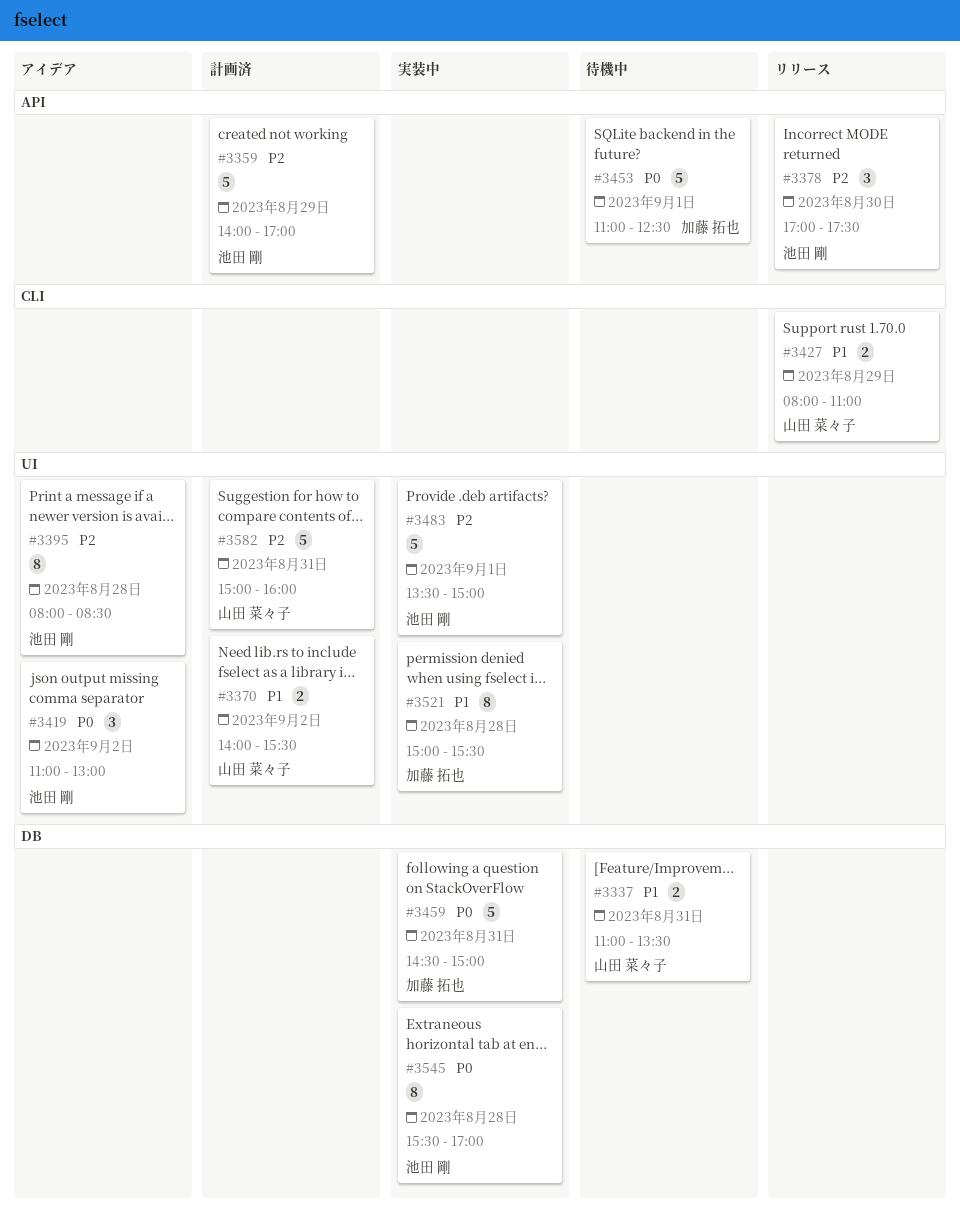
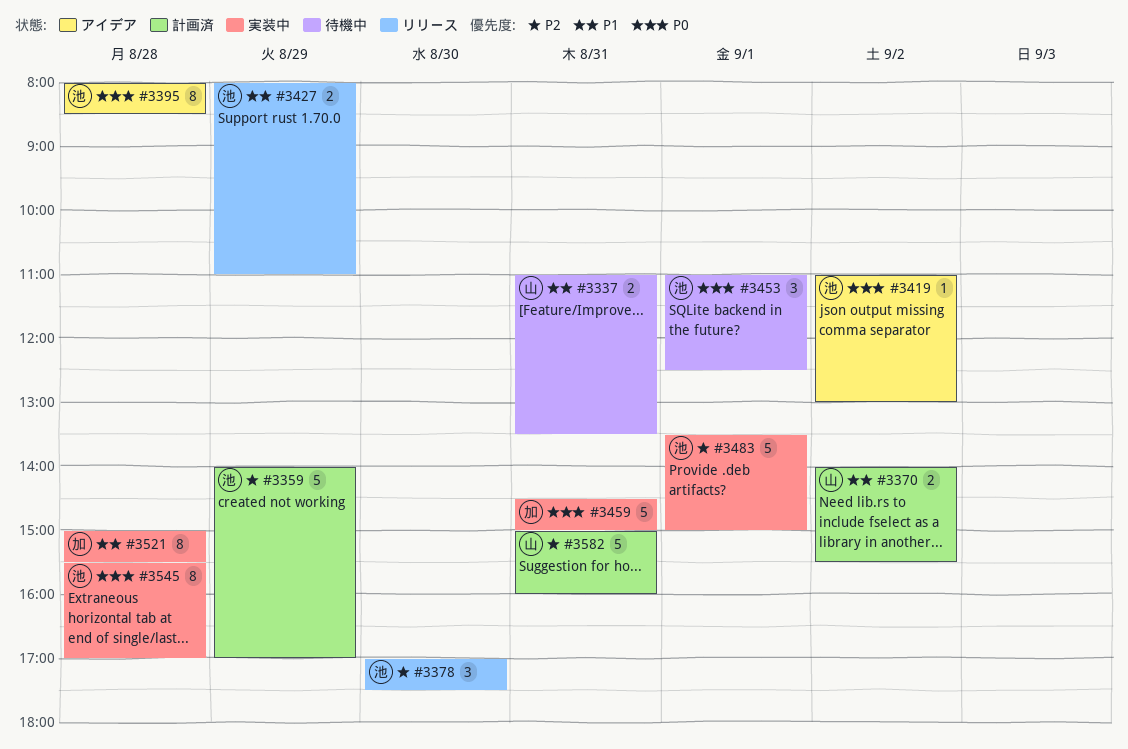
#3395, priority: P2 -> P0
#3419, estimate: 3 -> 1
#3427, owner: 山田 菜々子 -> 池田 剛
#3453, owner: 加藤 拓也 -> 池田 剛
#3453, estimate: 5 -> 3

